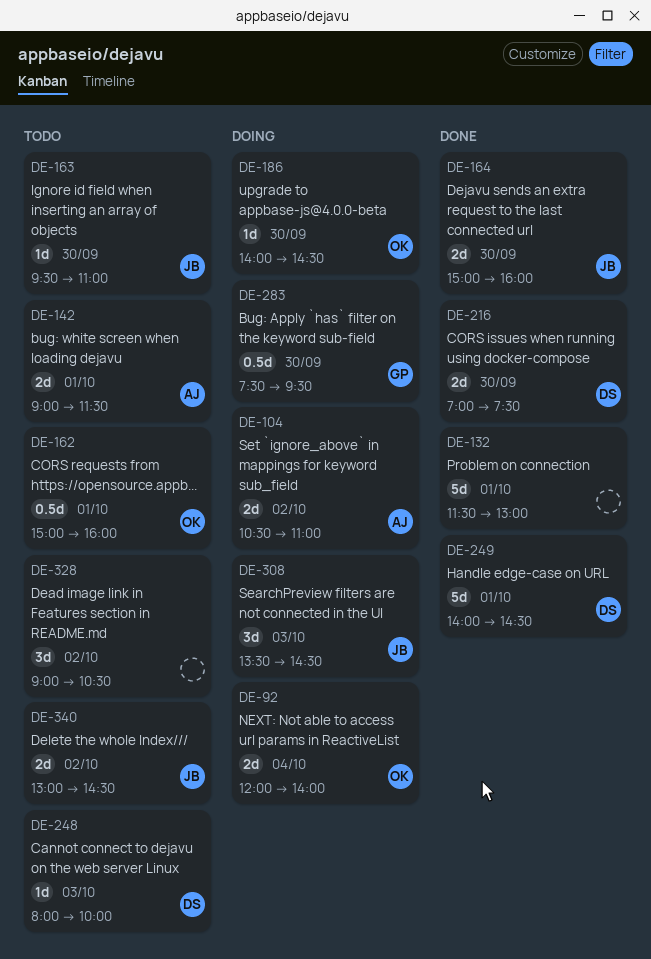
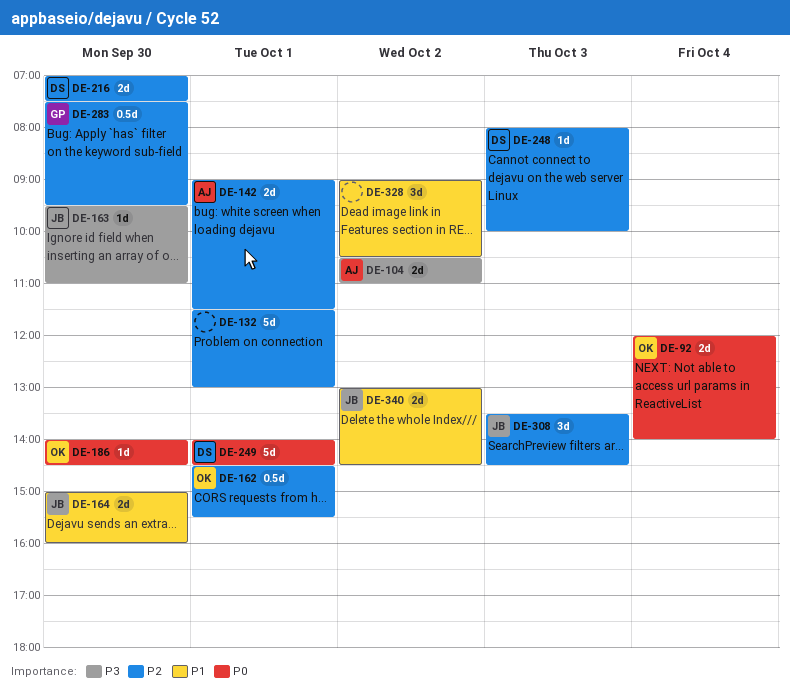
DE-162, begins: 15:00 -> 14:30
DE-162, ends: 16:00 -> 15:30

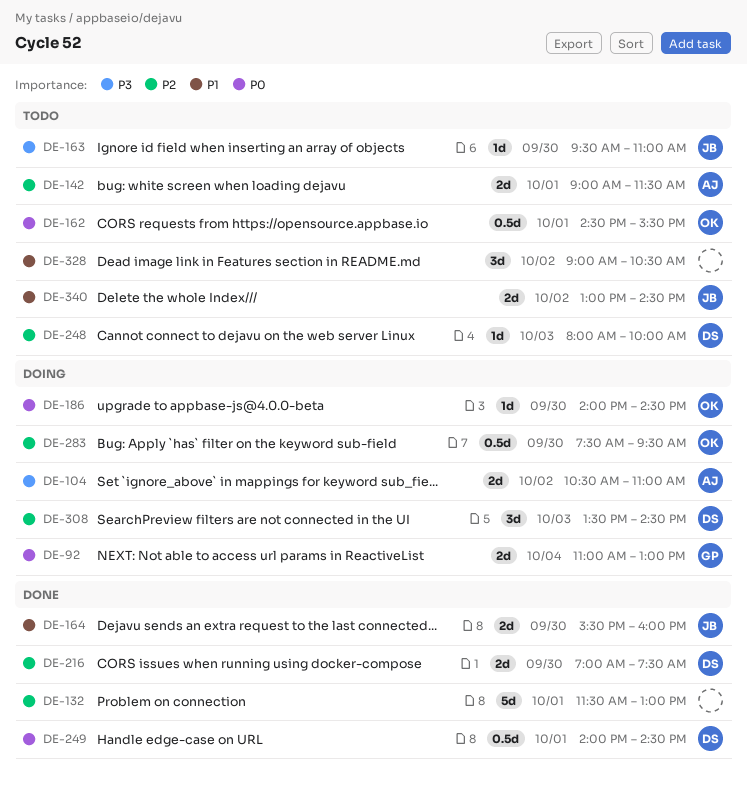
DE-92, owner: OK -> GP
DE-92, begins: 12:00 -> 11:00
DE-92, ends: 14:00 -> 13:00
DE-162, priority: P2 -> P0
DE-164, begins: 15:00 -> 15:30
DE-249, estimate: 5d -> 0.5d
DE-283, owner: GP -> OK
DE-308, owner: JB -> DS

